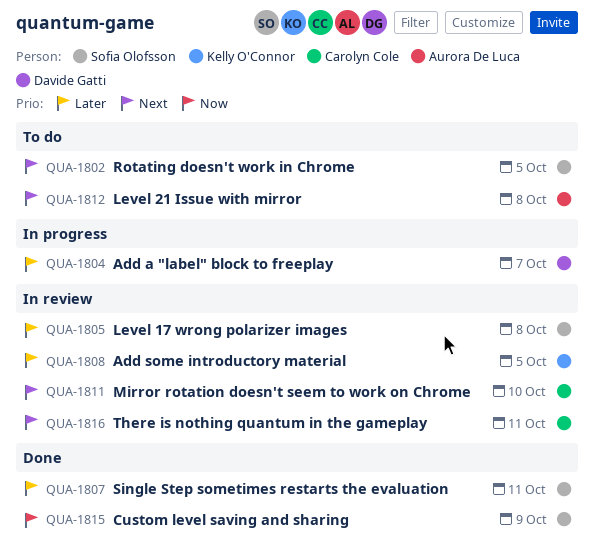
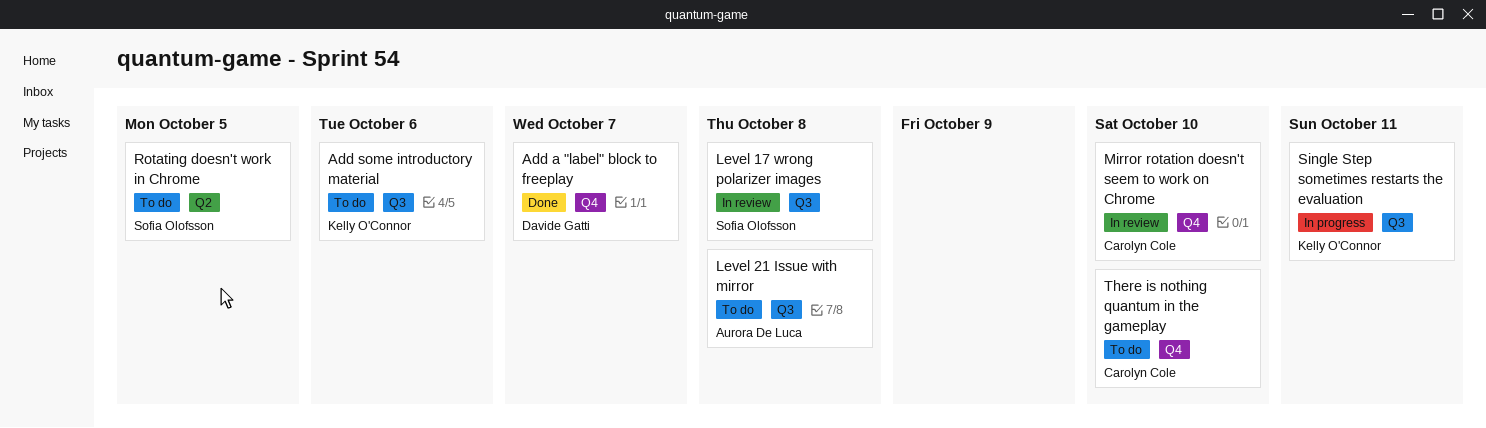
Add a "label" block to freeplay, status: In progress -> Done
Add some introductory material, status: In review -> To do
Add some introductory material, due: Oct 5 -> Oct 6
Custom level saving and sharing: present -> none
Single Step sometimes restarts the evaluation, status: Done -> In progress
Single Step sometimes restarts the evaluation, owner: Sofia Olofsson -> Kelly O'Connor
There is nothing quantum in the gameplay, status: In review -> To do
There is nothing quantum in the gameplay, due: Oct 11 -> Oct 10

